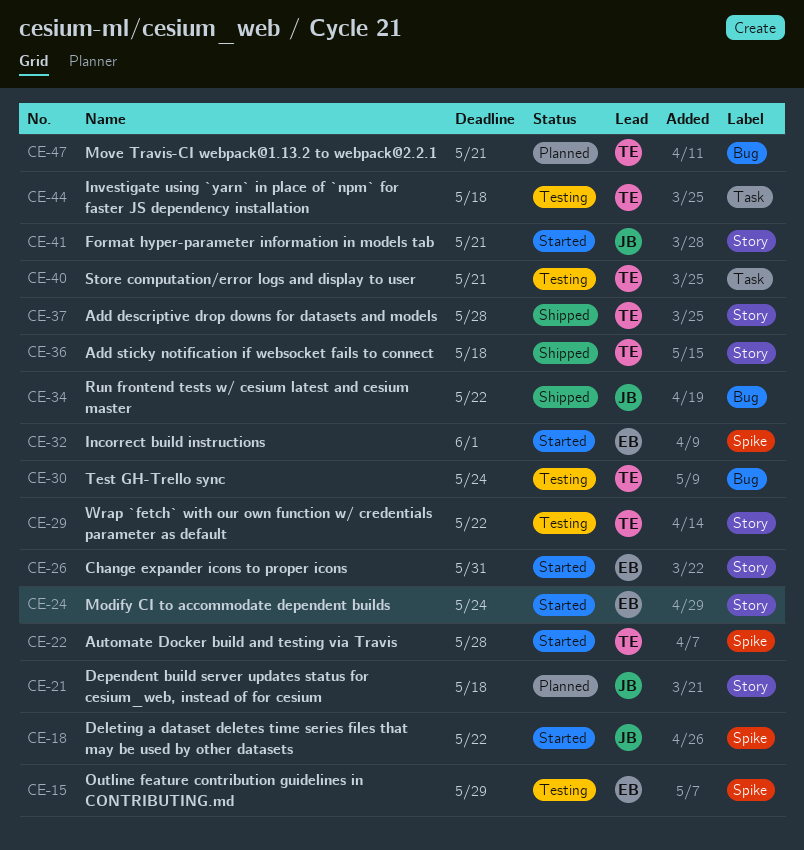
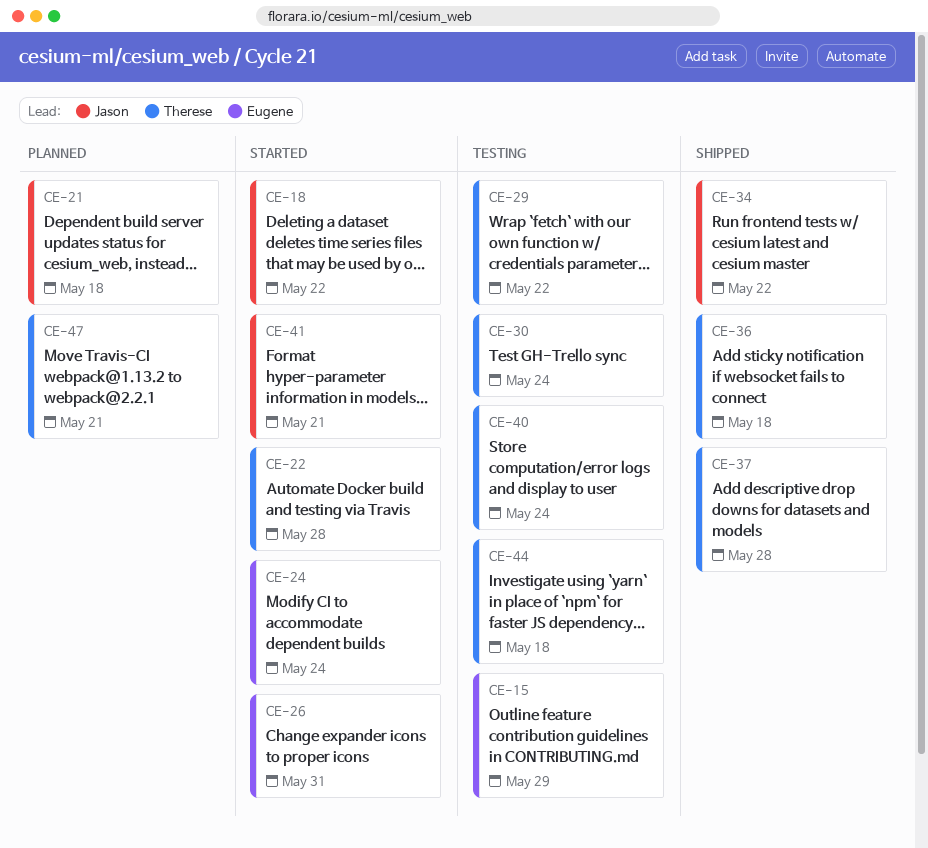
CE-32: present -> none
CE-40, due: May 21 -> May 24

